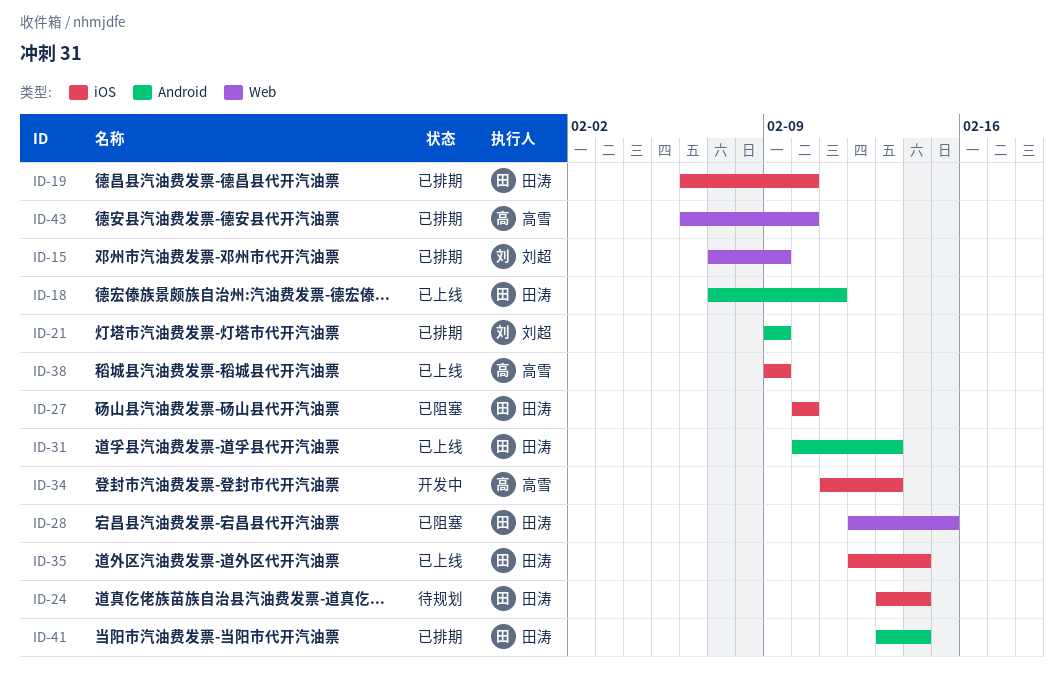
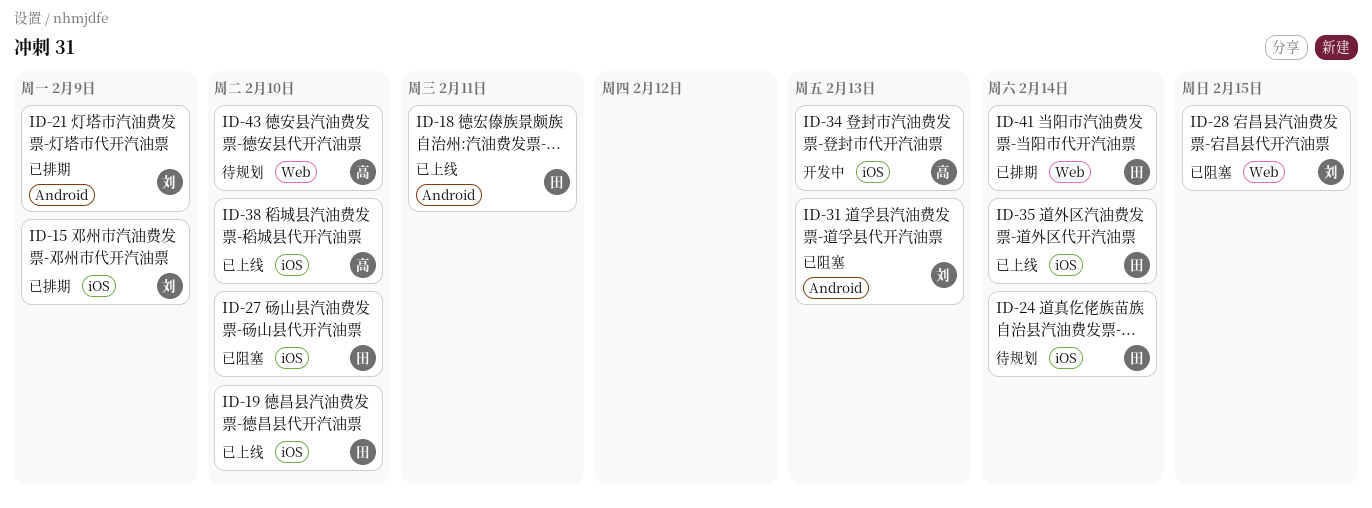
ID-15, label: Web -> iOS
ID-19, status: 已排期 -> 已上线
ID-28, owner: 田涛 -> 刘超
ID-31, status: 已上线 -> 已阻塞
ID-31, owner: 田涛 -> 刘超
ID-38, due: Feb 9 -> Feb 10
ID-41, label: Android -> Web
ID-43, status: 已排期 -> 待规划

